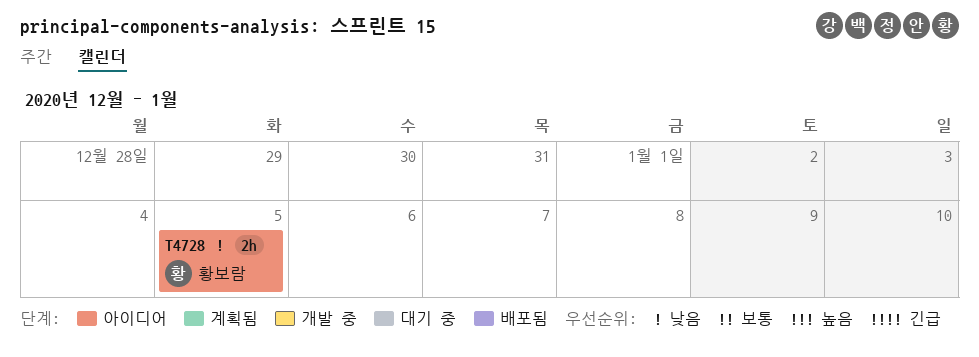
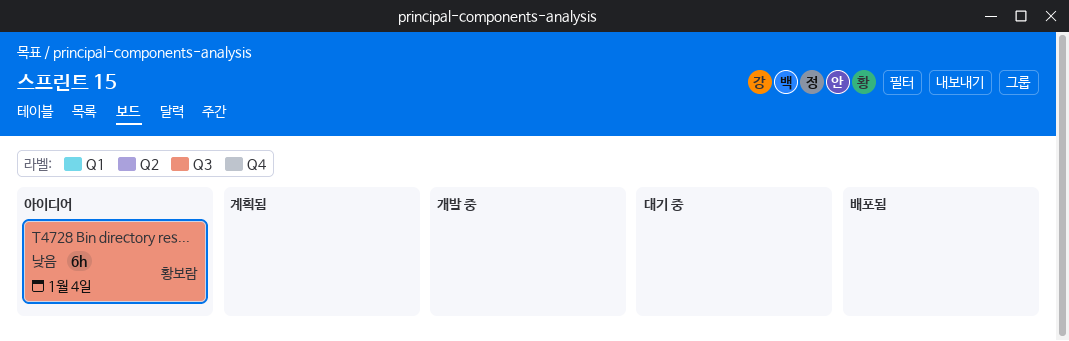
T4728, estimate: 2h -> 6h
T4728, due: Jan 5 -> Jan 4

